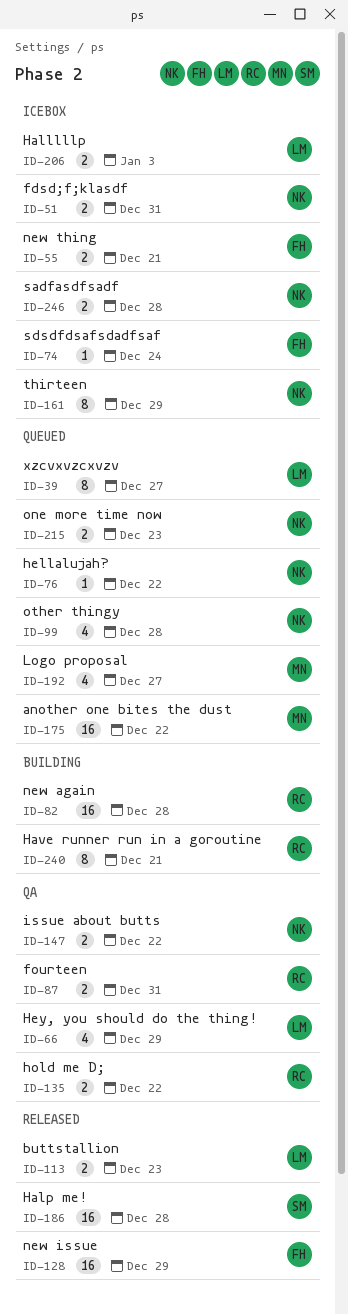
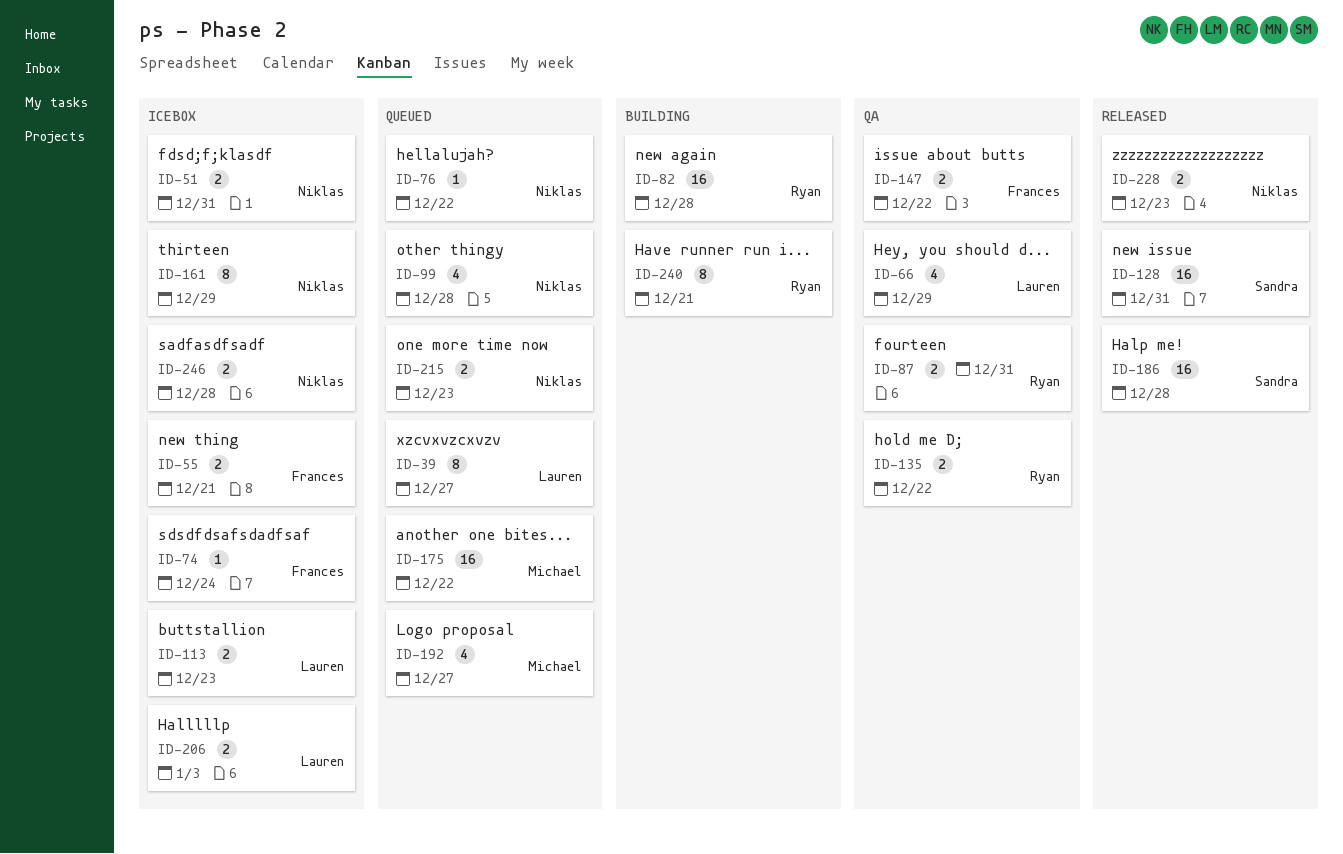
ID-113, status: Released -> Icebox
ID-128, owner: Frances -> Sandra
ID-128, due: Dec 29 -> Dec 31
ID-147, owner: Niklas -> Frances
ID-228: none -> present

